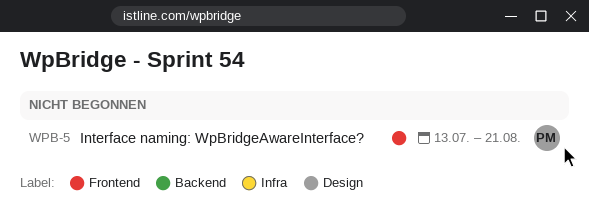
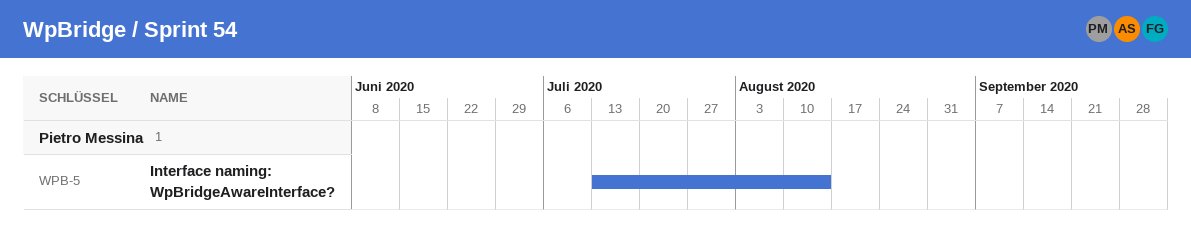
WPB-5, due: Aug 21 -> Aug 14

